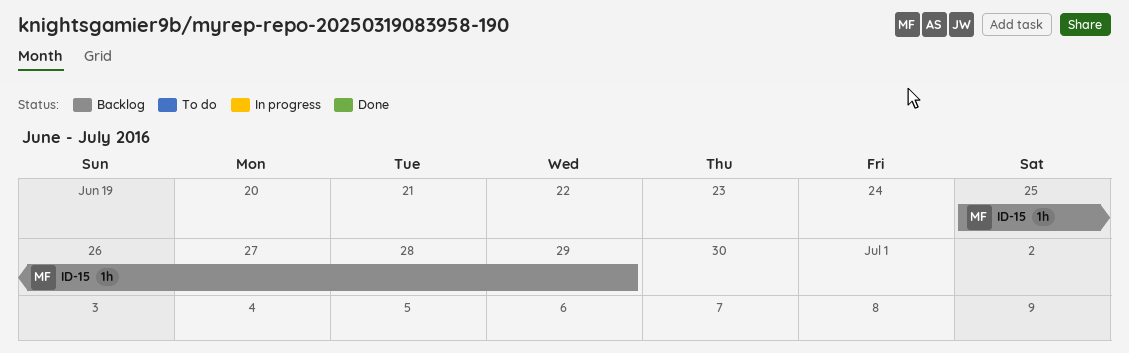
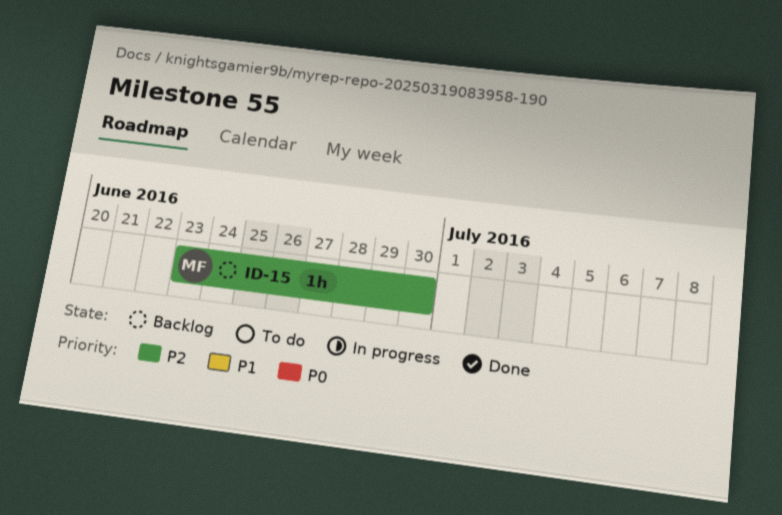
ID-15, start: Jun 25 -> Jun 23
ID-15, due: Jun 29 -> Jun 30

